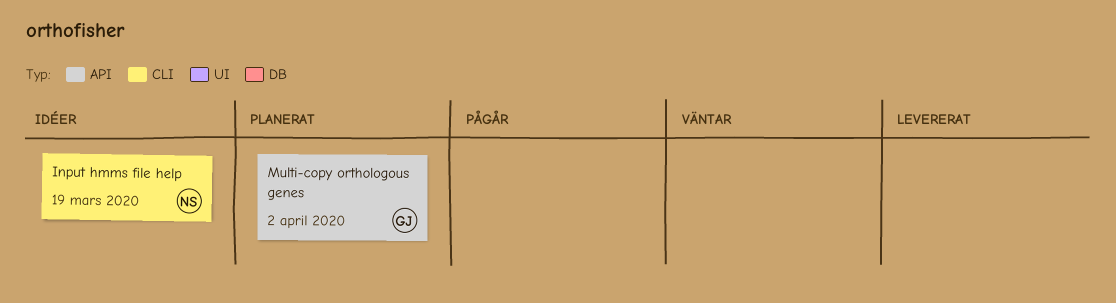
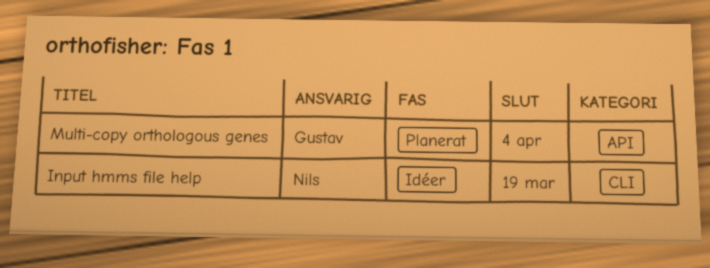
Multi-copy orthologous genes, due: Apr 2 -> Apr 4

